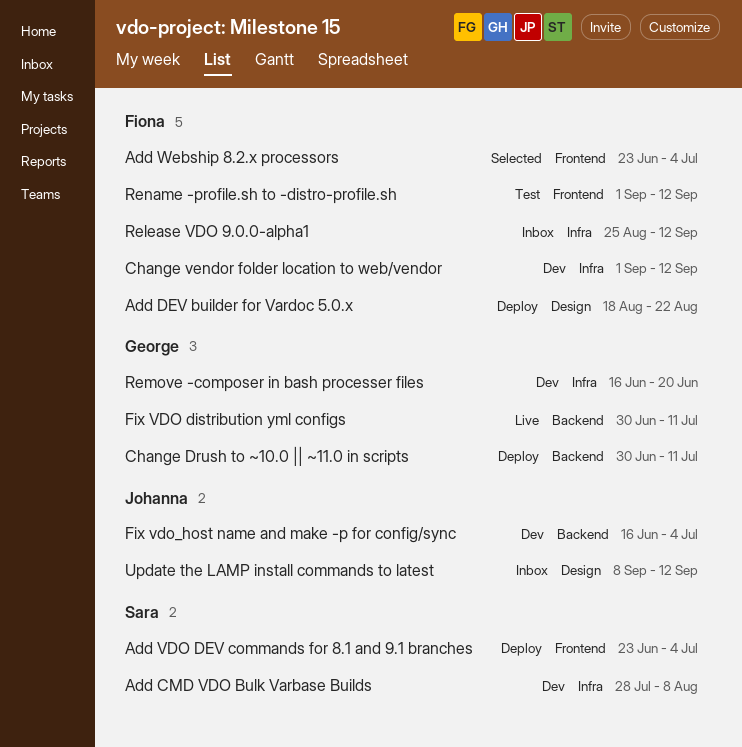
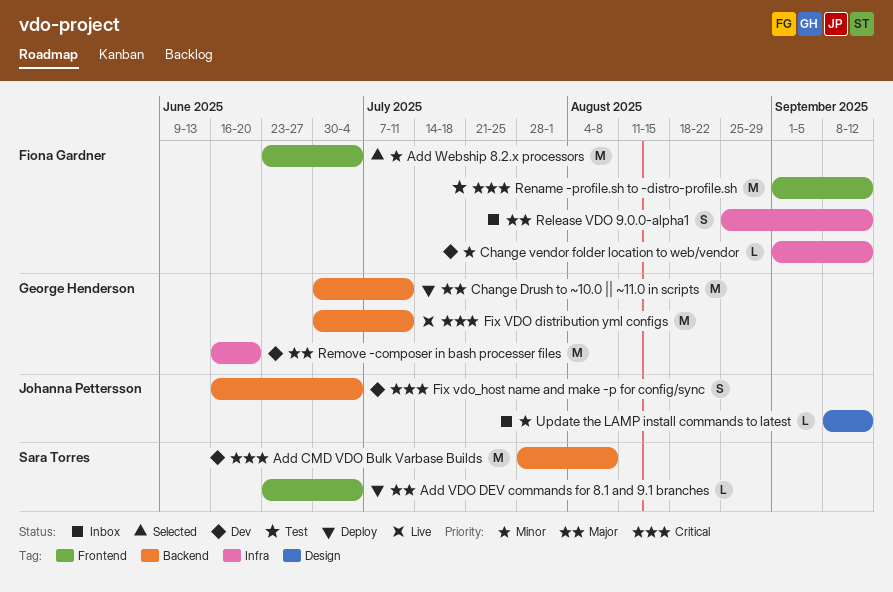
Add CMD VDO Bulk Varbase Builds, label: Infra -> Backend
Add DEV builder for Vardoc 5.0.x: present -> none

